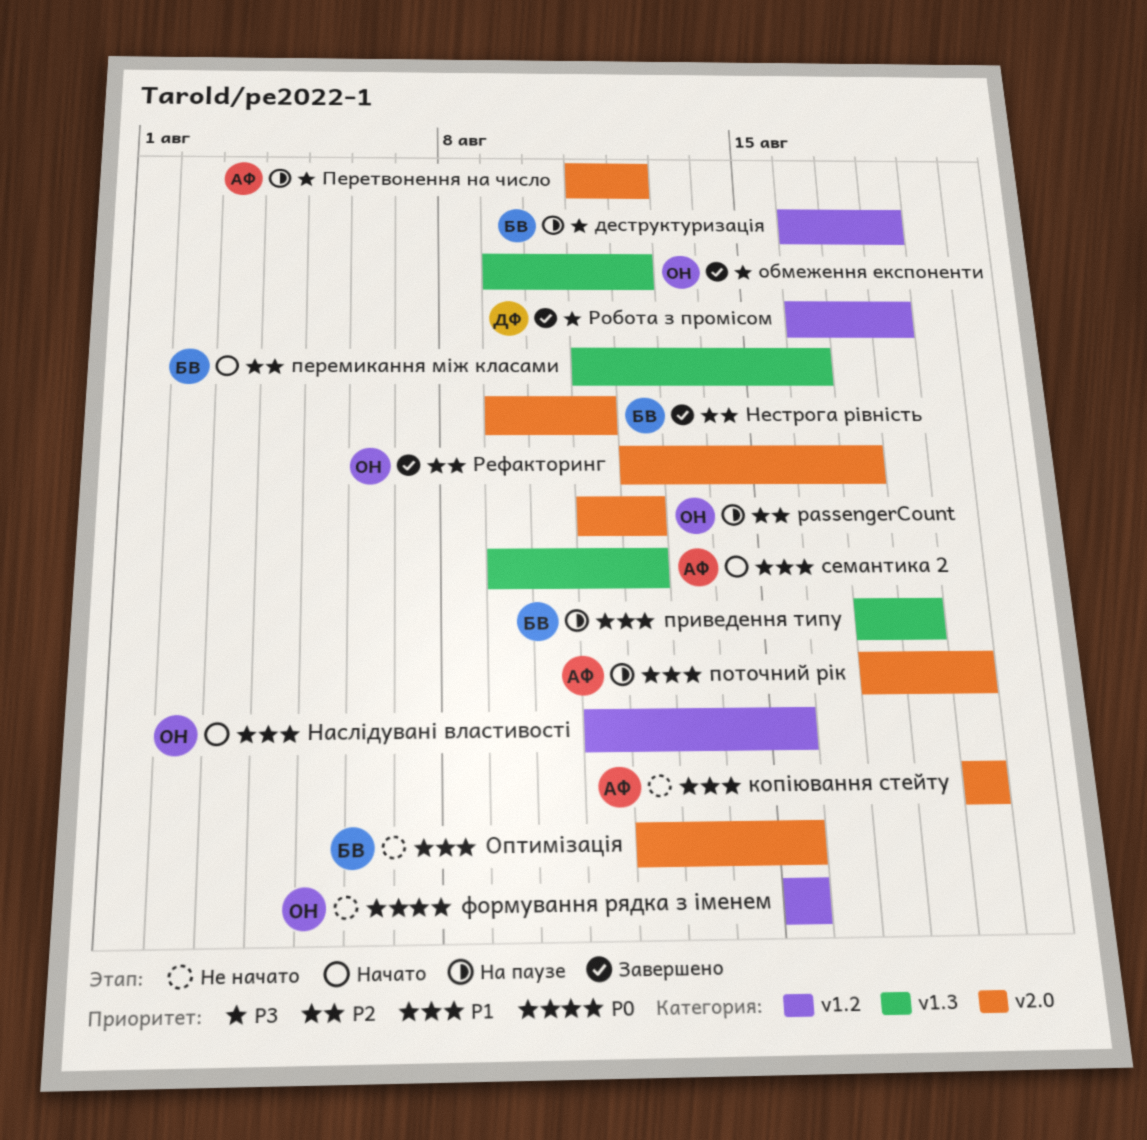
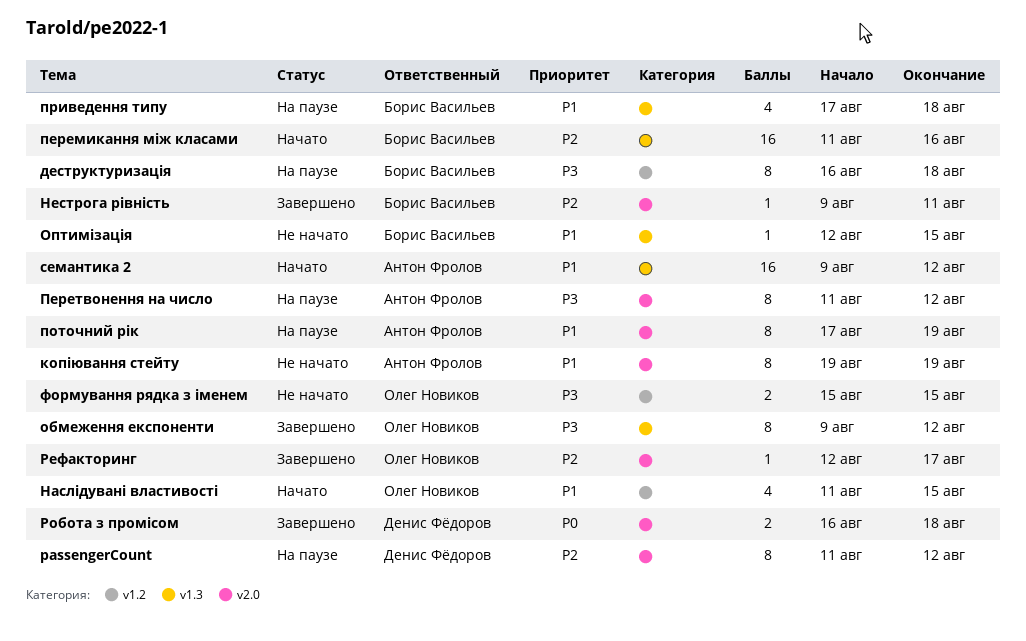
passengerCount, owner: Олег Новиков -> Денис Фёдоров
Оптимізація, label: v2.0 -> v1.3
Робота з промісом, priority: P3 -> P0
Робота з промісом, label: v1.2 -> v2.0
формування рядка з іменем, priority: P0 -> P3

